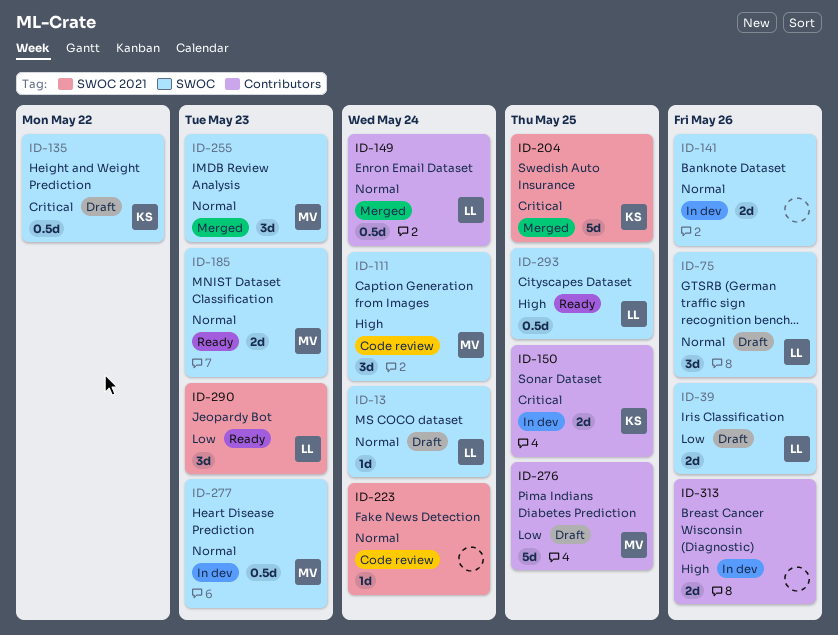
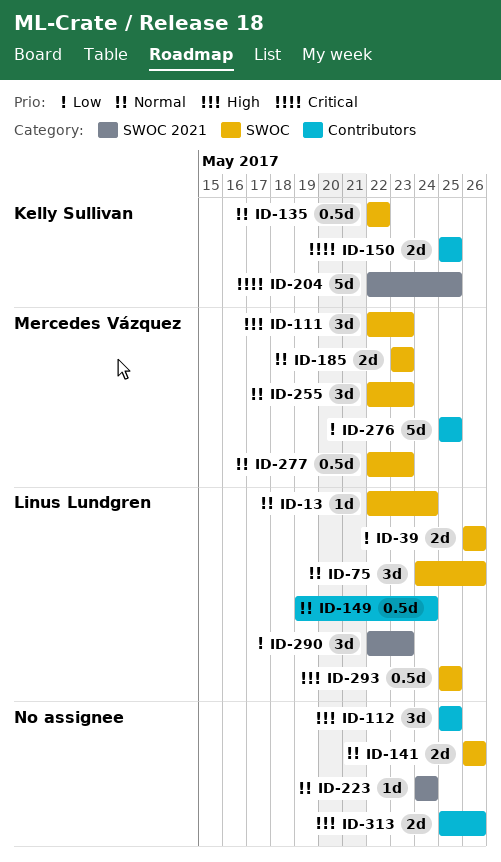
ID-111, due: May 24 -> May 23
ID-112: none -> present
ID-135, priority: Critical -> Normal

